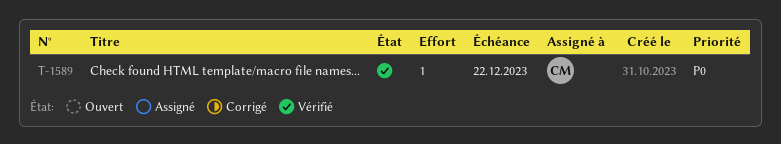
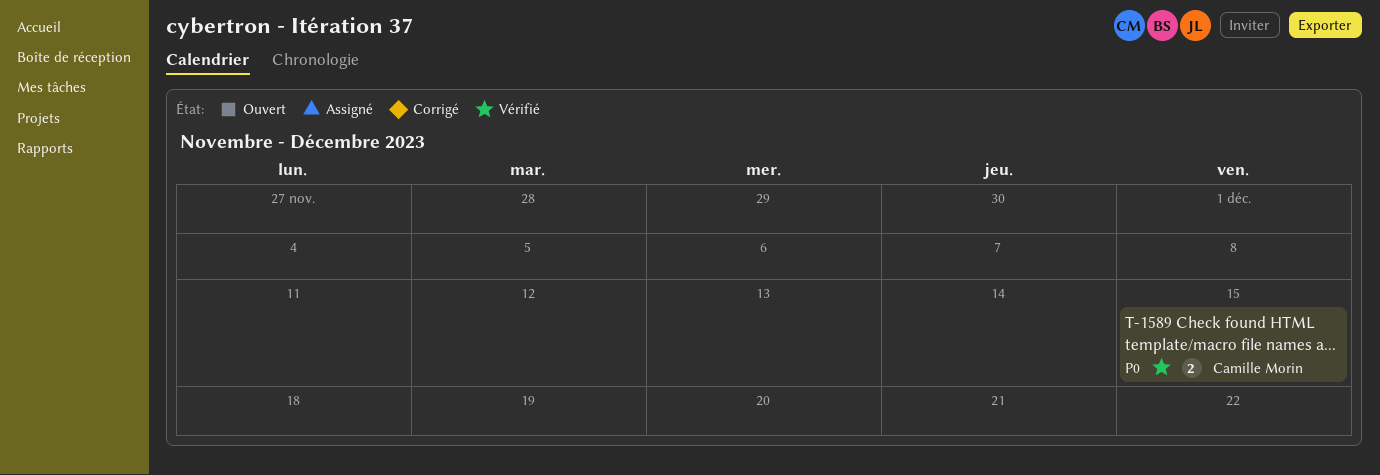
T-1589, estimate: 1 -> 2
T-1589, due: Dec 22 -> Dec 15

